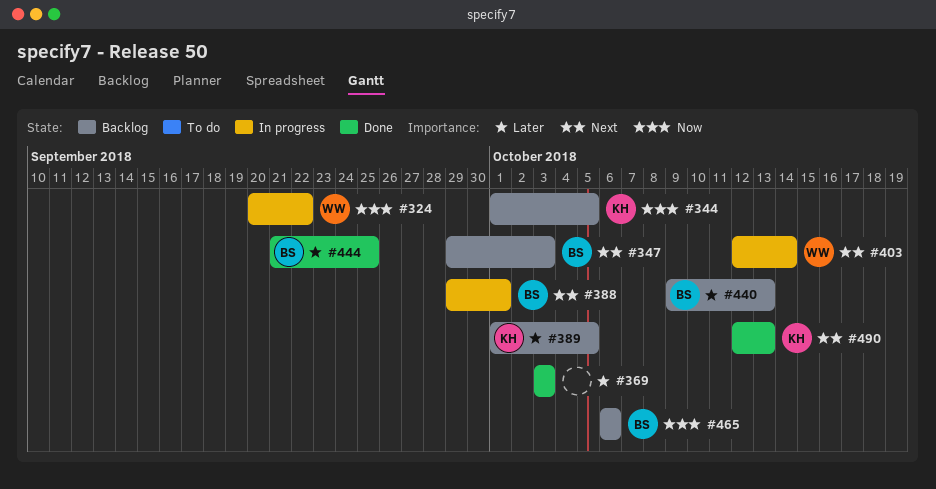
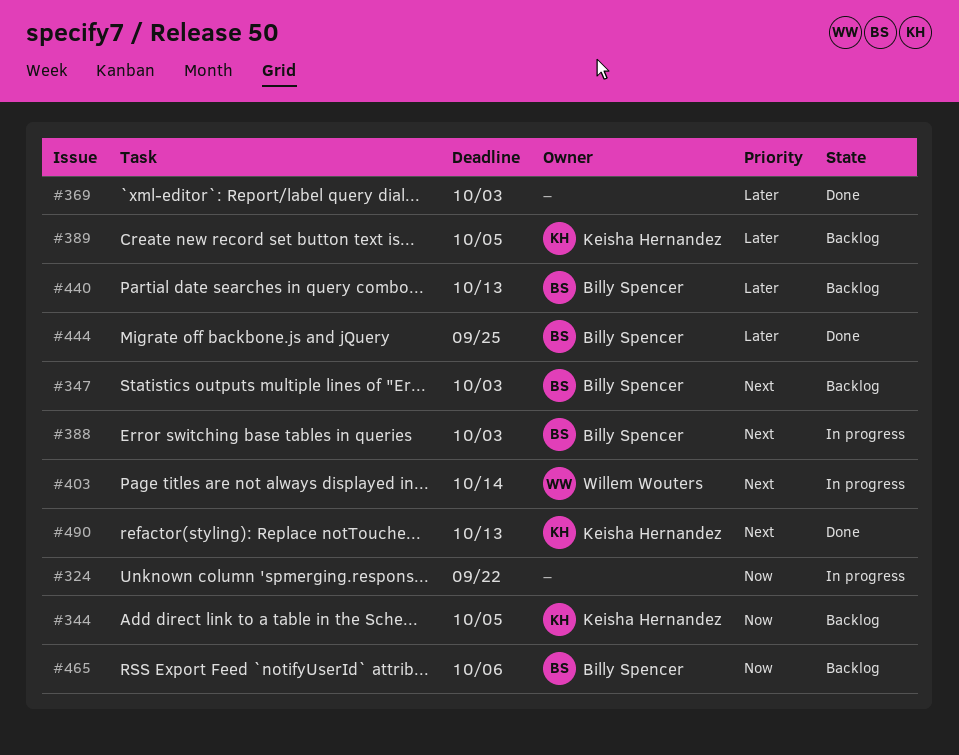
#324, owner: Willem Wouters -> none
#388, due: Oct 1 -> Oct 3

